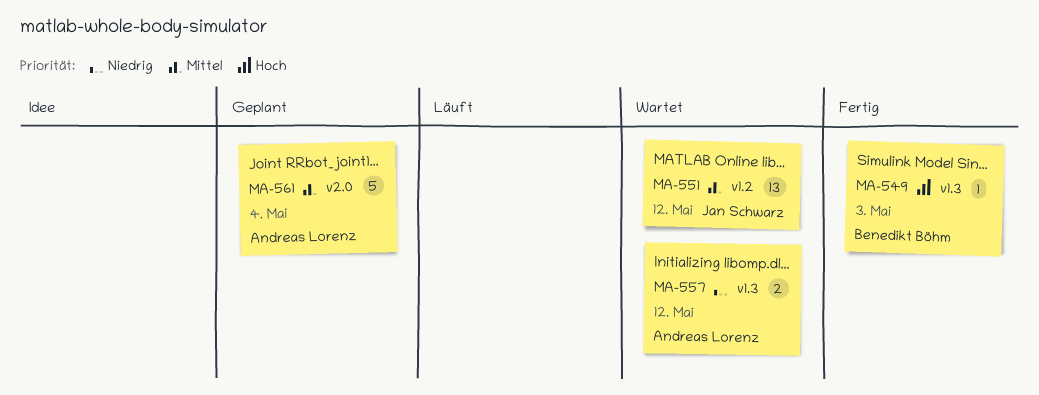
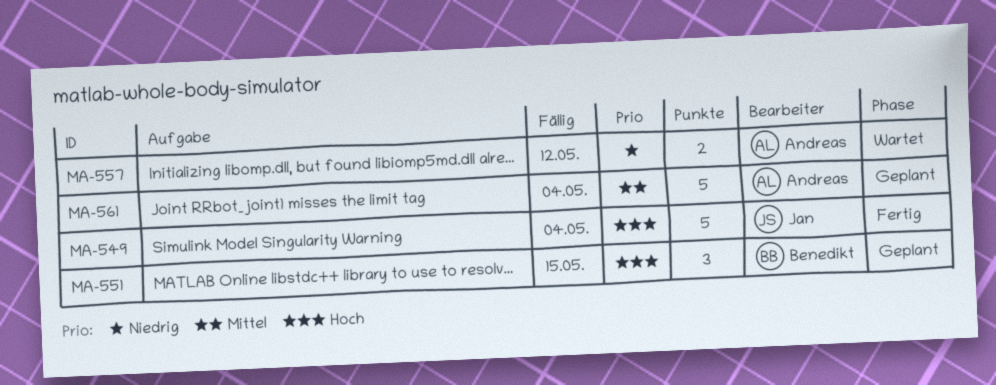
MA-549, owner: Benedikt Böhm -> Jan Schwarz
MA-549, estimate: 1 -> 5
MA-549, due: May 3 -> May 4
MA-551, status: Wartet -> Geplant
MA-551, owner: Jan Schwarz -> Benedikt Böhm
MA-551, priority: Mittel -> Hoch
MA-551, estimate: 13 -> 3
MA-551, due: May 12 -> May 15

